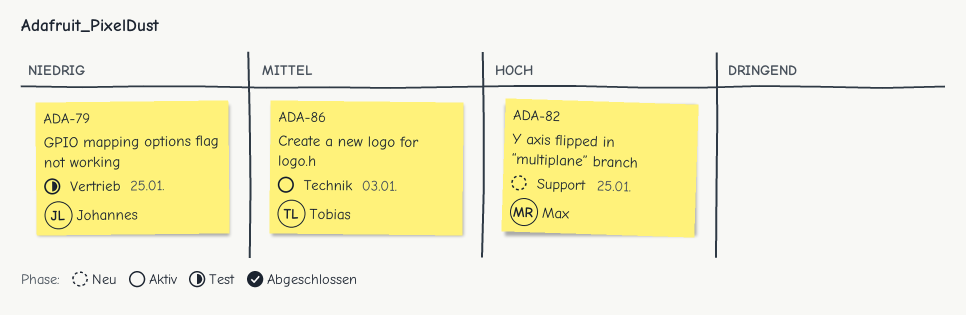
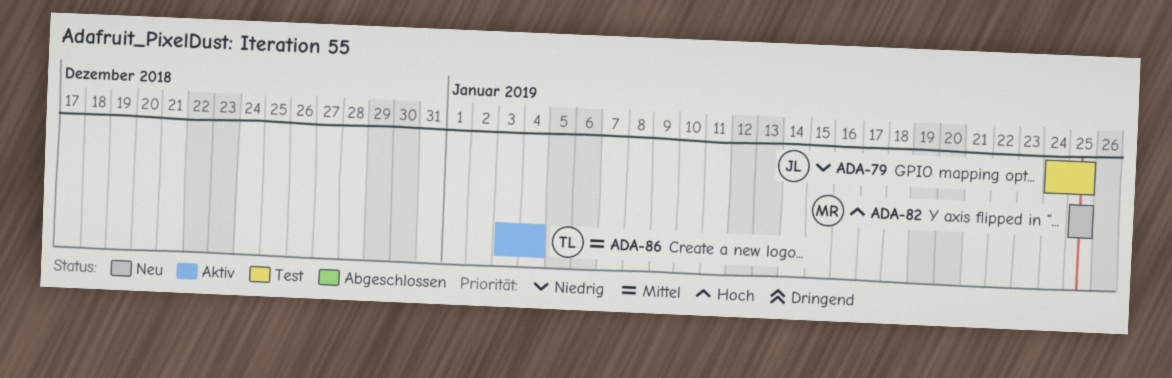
ADA-86, due: Jan 3 -> Jan 4

